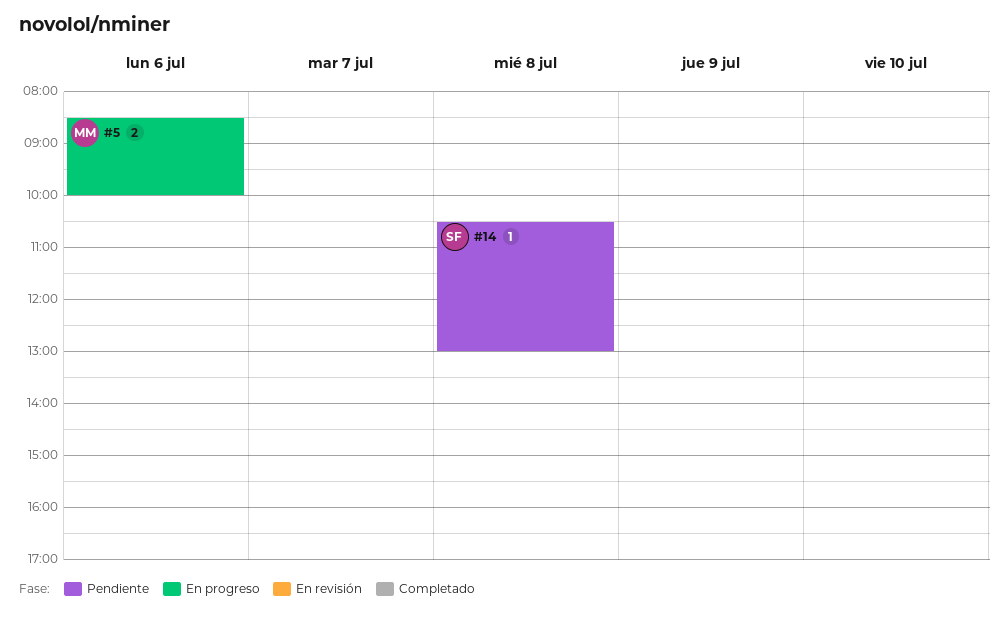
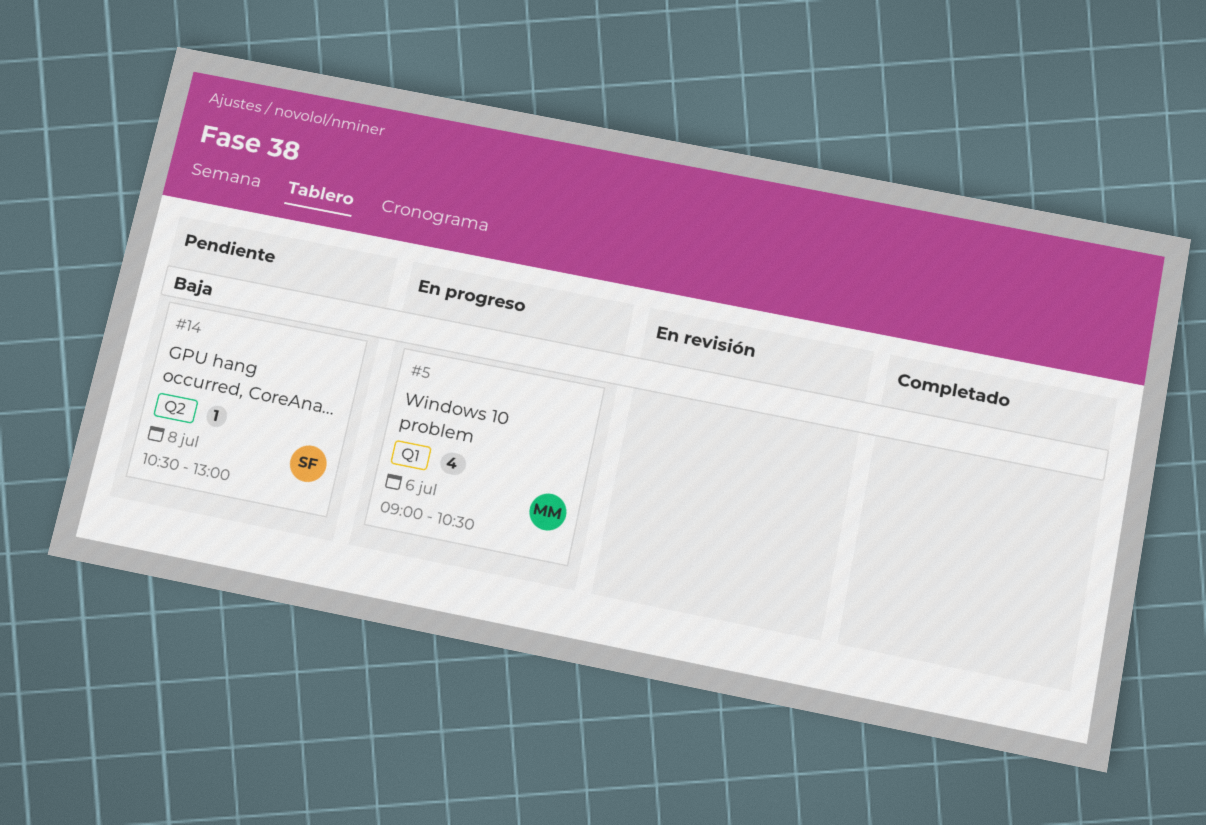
#5, estimate: 2 -> 4
#5, begins: 08:30 -> 09:00
#5, ends: 10:00 -> 10:30

